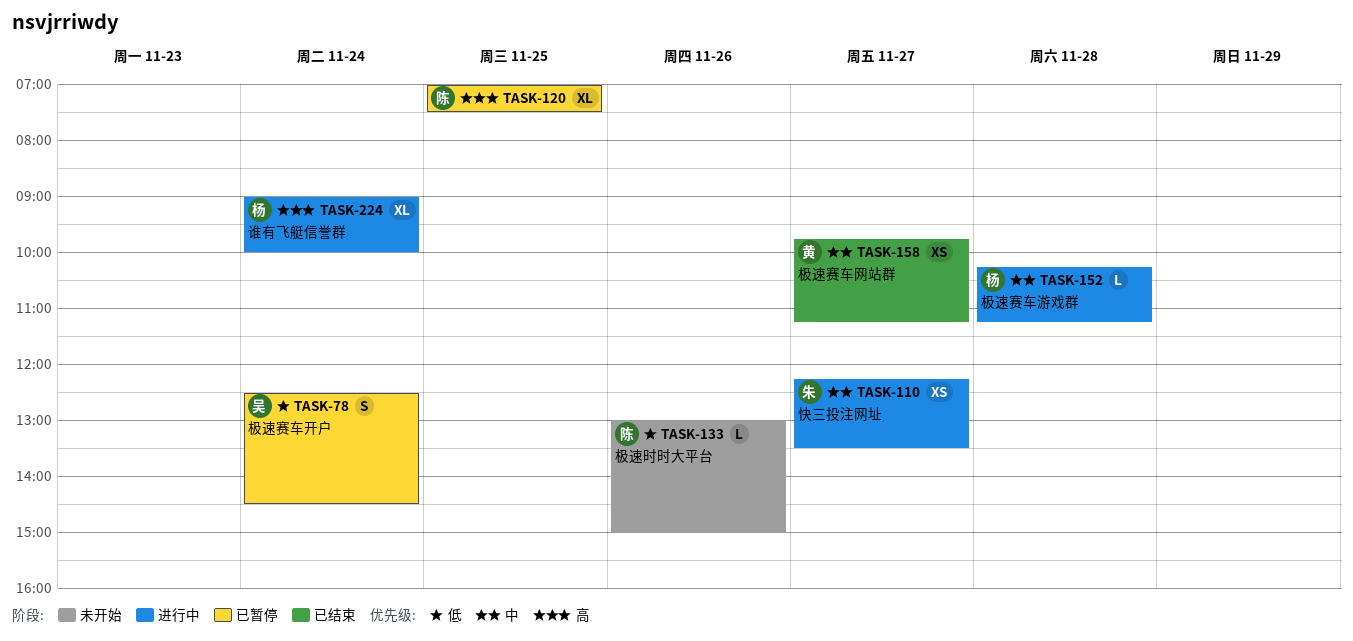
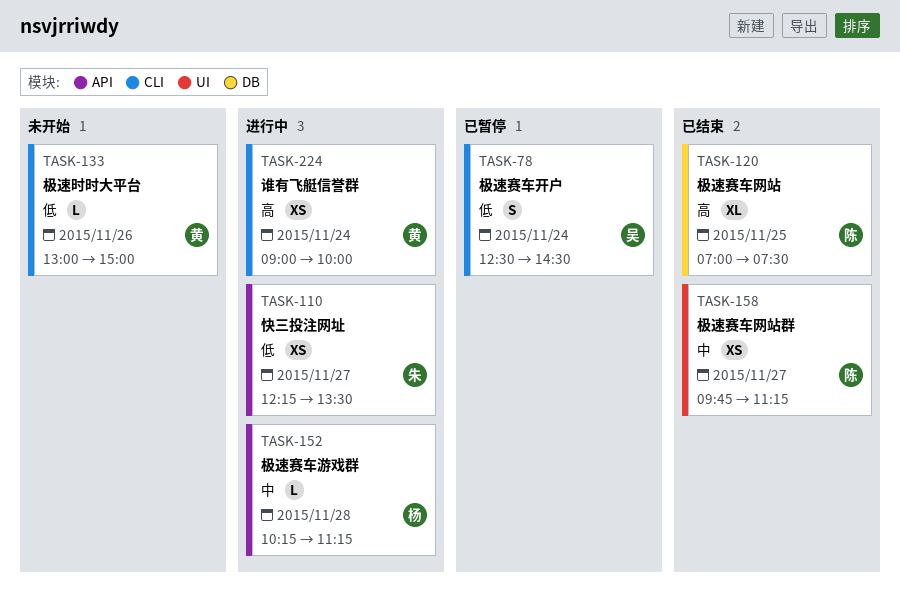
TASK-110, priority: 中 -> 低
TASK-120, status: 已暂停 -> 已结束
TASK-133, owner: 陈 -> 黄
TASK-158, owner: 黄 -> 陈
TASK-224, owner: 杨 -> 黄
TASK-224, estimate: XL -> XS

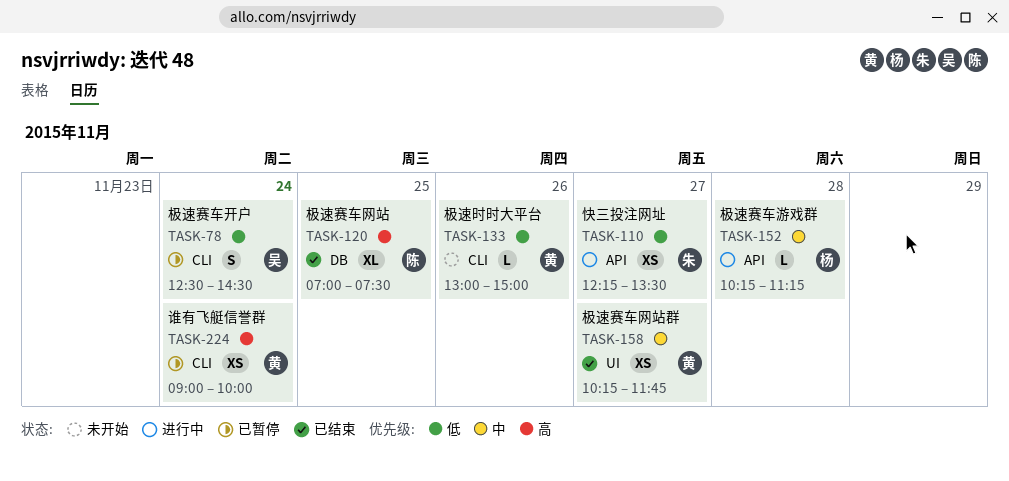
TASK-158, owner: 陈 -> 黄
TASK-158, begins: 09:45 -> 10:15
TASK-158, ends: 11:15 -> 11:45
TASK-224, status: 进行中 -> 已暂停

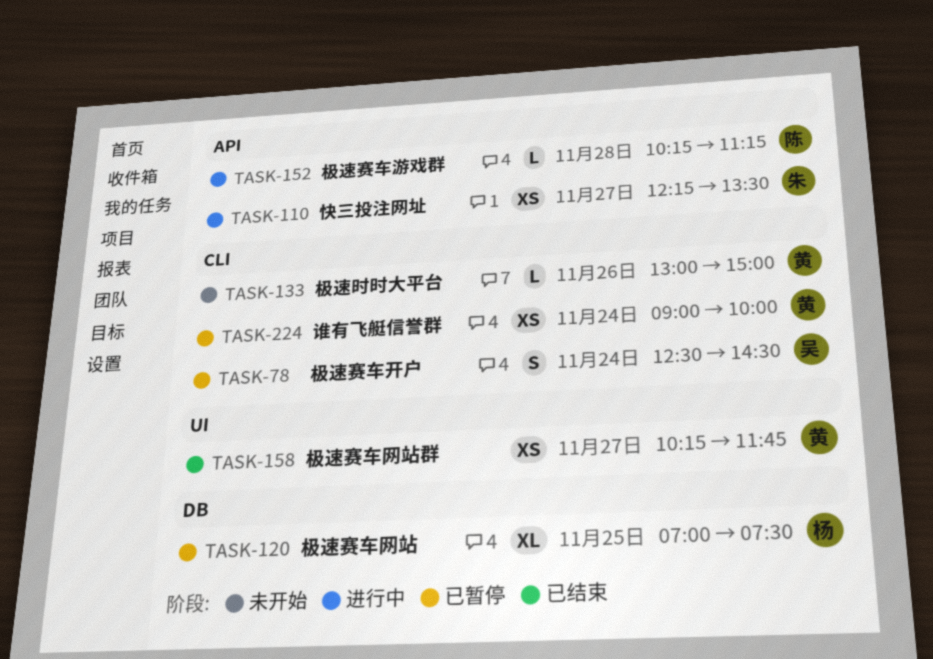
TASK-120, status: 已结束 -> 已暂停
TASK-120, owner: 陈 -> 杨
TASK-152, owner: 杨 -> 陈

